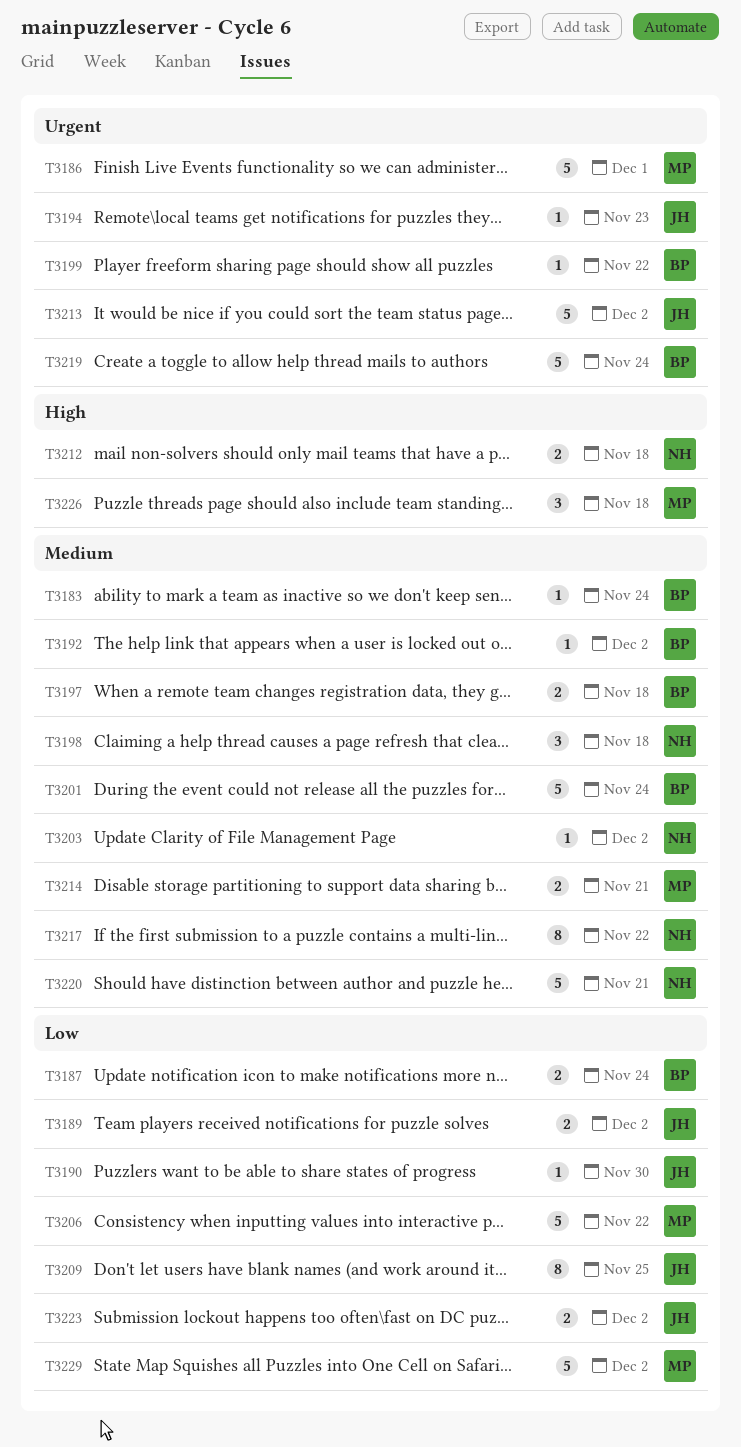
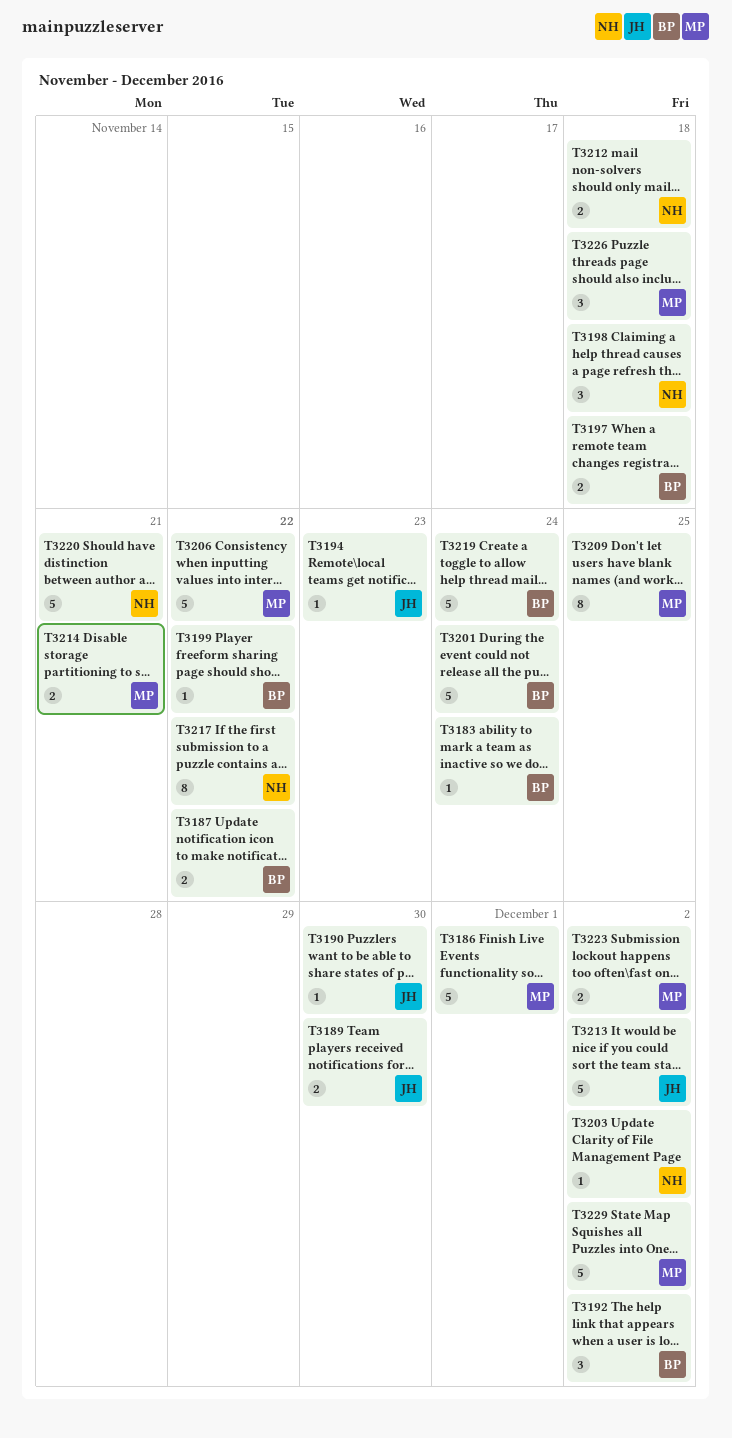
T3187, due: Nov 24 -> Nov 22
T3189, due: Dec 2 -> Nov 30
T3192, estimate: 1 -> 3
T3209, owner: JH -> MP
T3223, owner: JH -> MP

